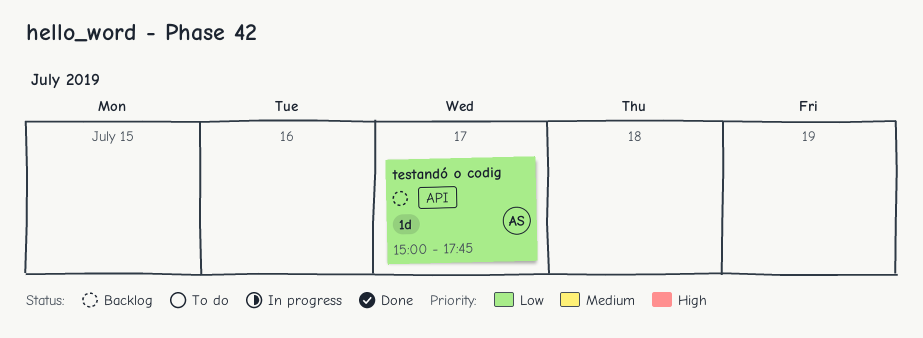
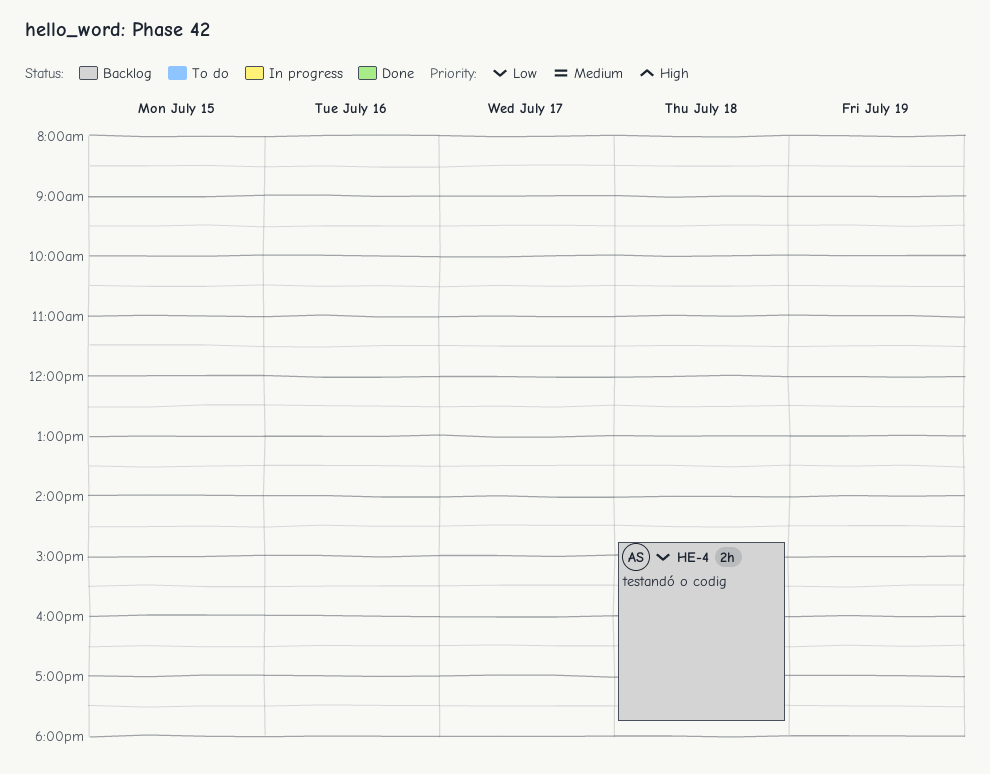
testandó o codig, estimate: 1d -> 2h
testandó o codig, day: Jul 17 -> Jul 18
testandó o codig, begins: 15:00 -> 14:45

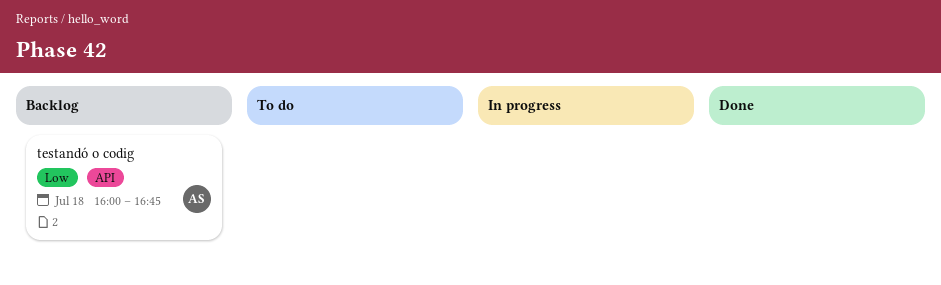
testandó o codig, begins: 14:45 -> 16:00
testandó o codig, ends: 17:45 -> 16:45

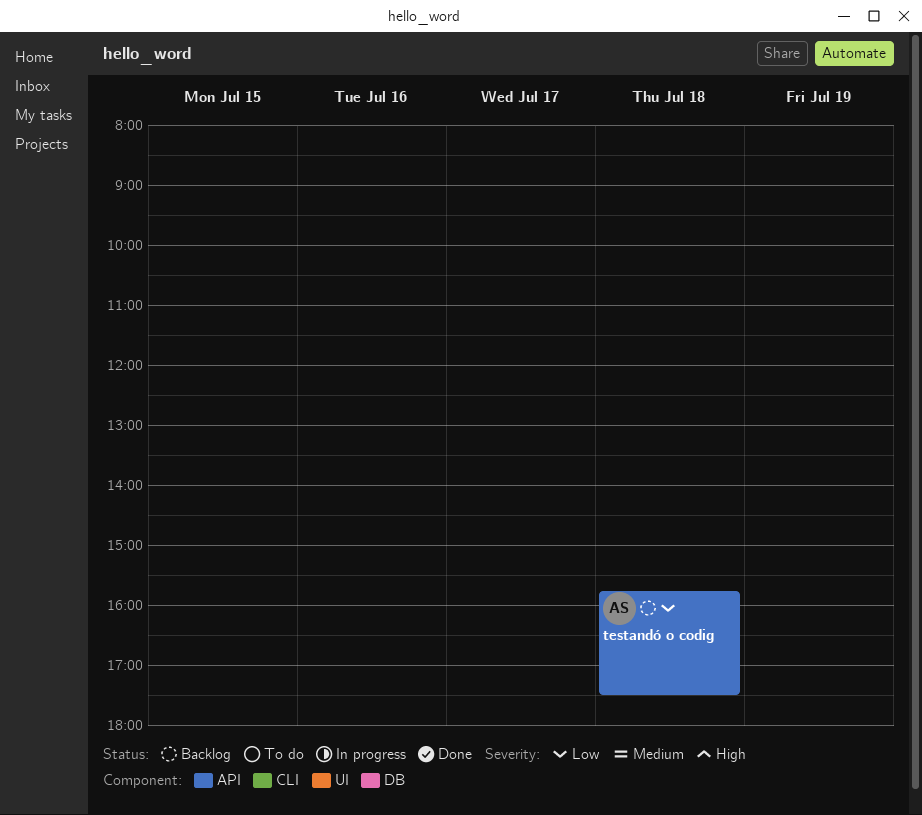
testandó o codig, begins: 16:00 -> 15:45
testandó o codig, ends: 16:45 -> 17:30

